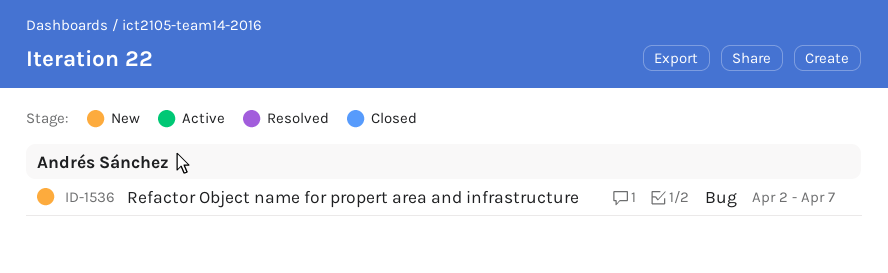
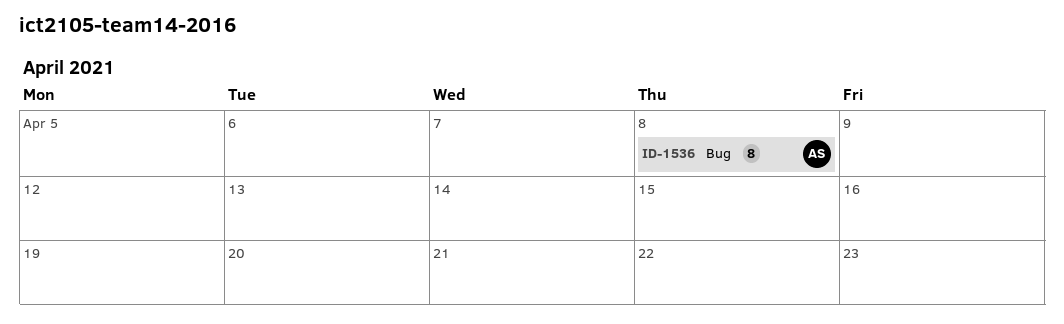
ID-1536, due: Apr 7 -> Apr 8

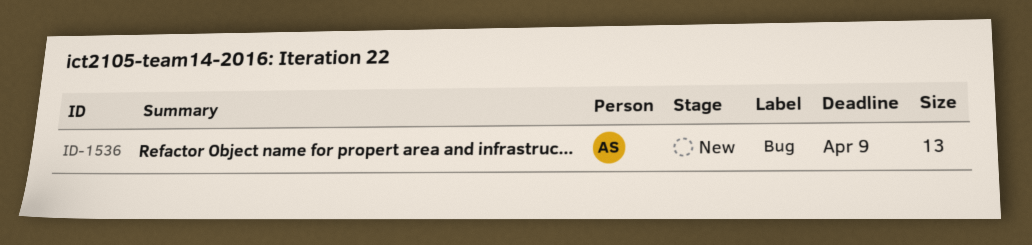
ID-1536, estimate: 8 -> 13
ID-1536, due: Apr 8 -> Apr 9

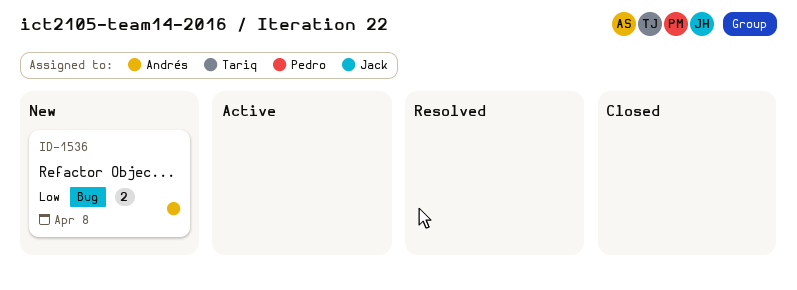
ID-1536, estimate: 13 -> 2
ID-1536, due: Apr 9 -> Apr 8

